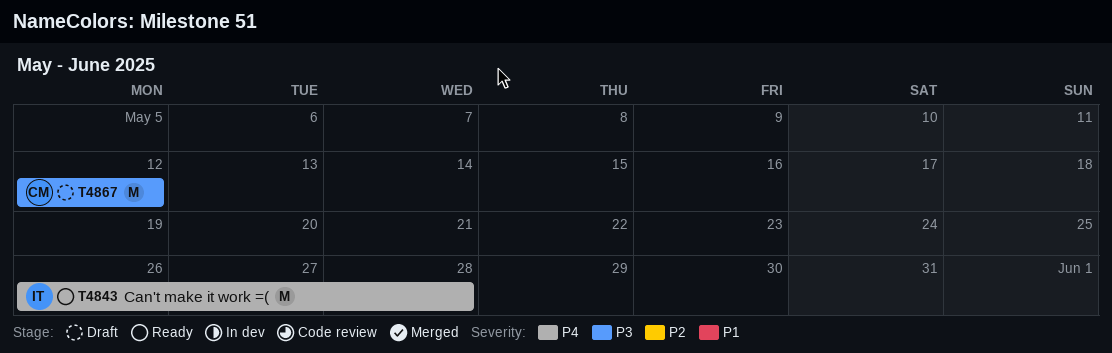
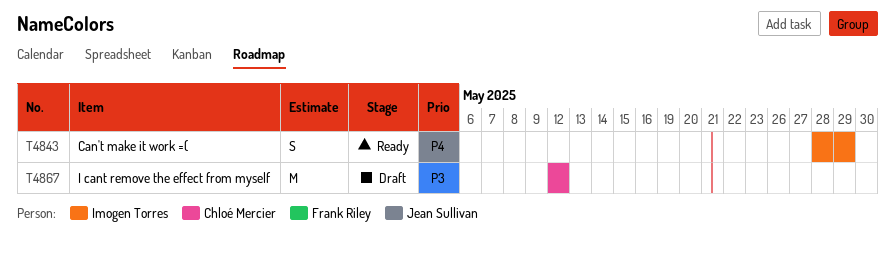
T4843, estimate: M -> S
T4843, start: May 26 -> May 28
T4843, due: May 28 -> May 29

